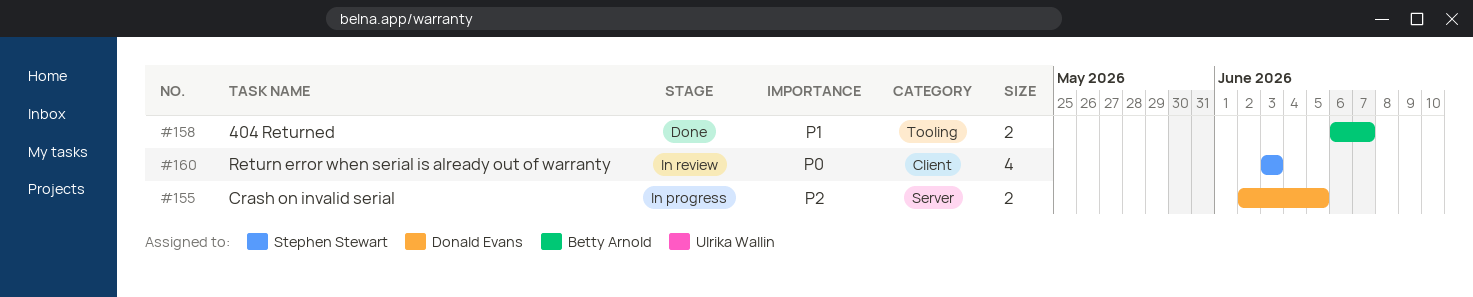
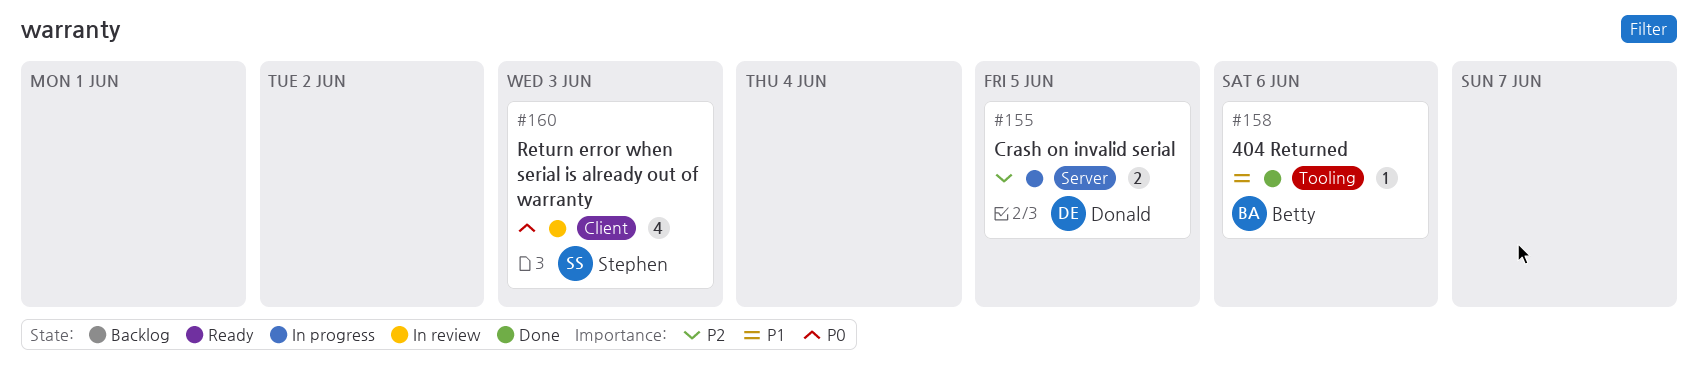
#158, estimate: 2 -> 1
#158, due: Jun 7 -> Jun 6

